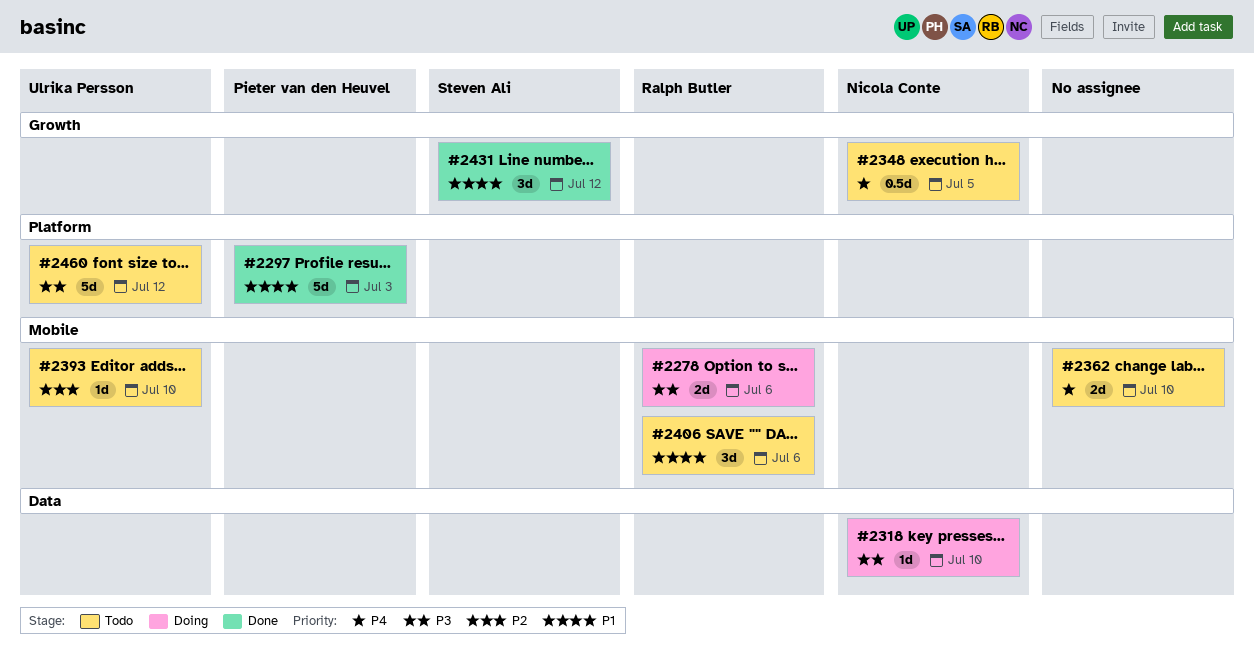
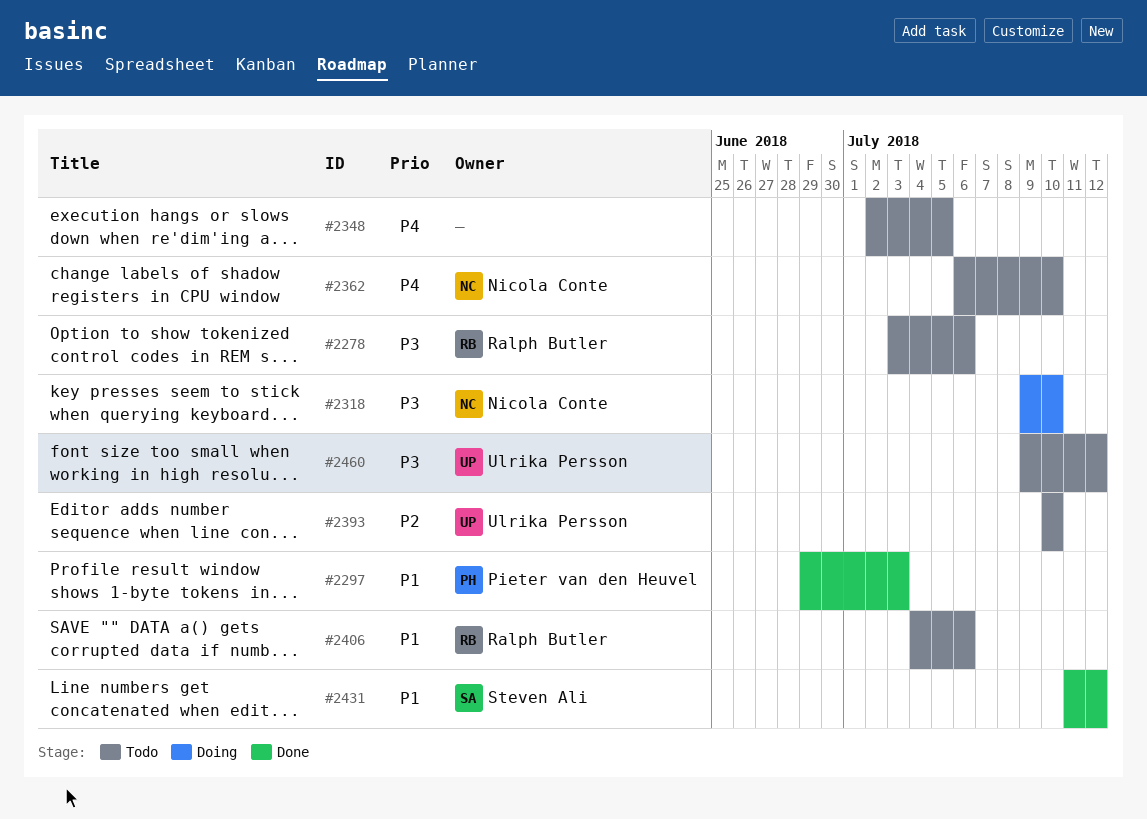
#2278, status: Doing -> Todo
#2348, owner: Nicola Conte -> none
#2362, owner: none -> Nicola Conte

